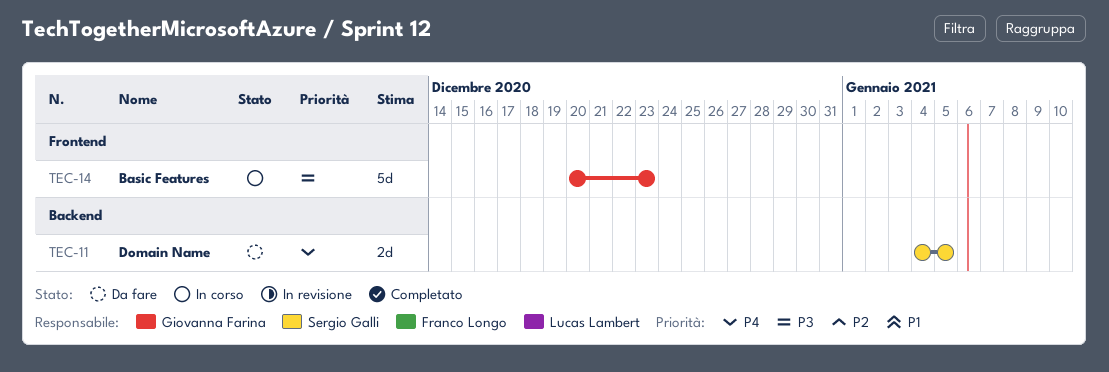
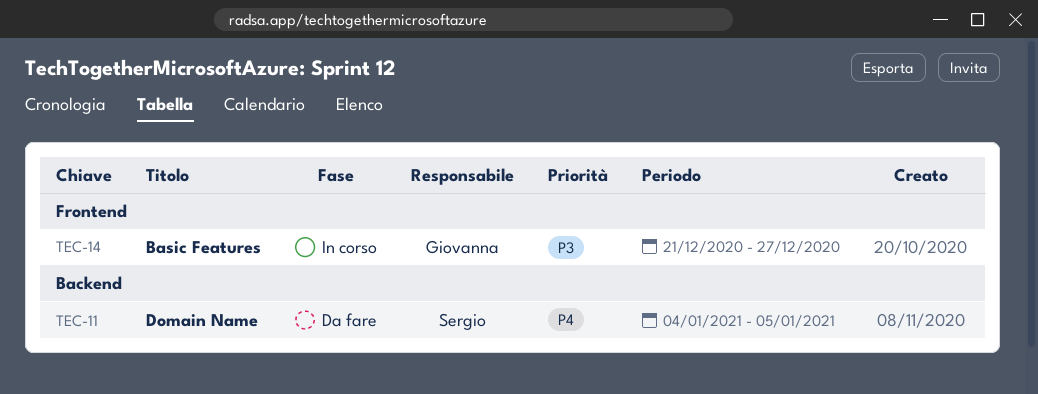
TEC-14, start: Dec 20 -> Dec 21
TEC-14, due: Dec 23 -> Dec 27

